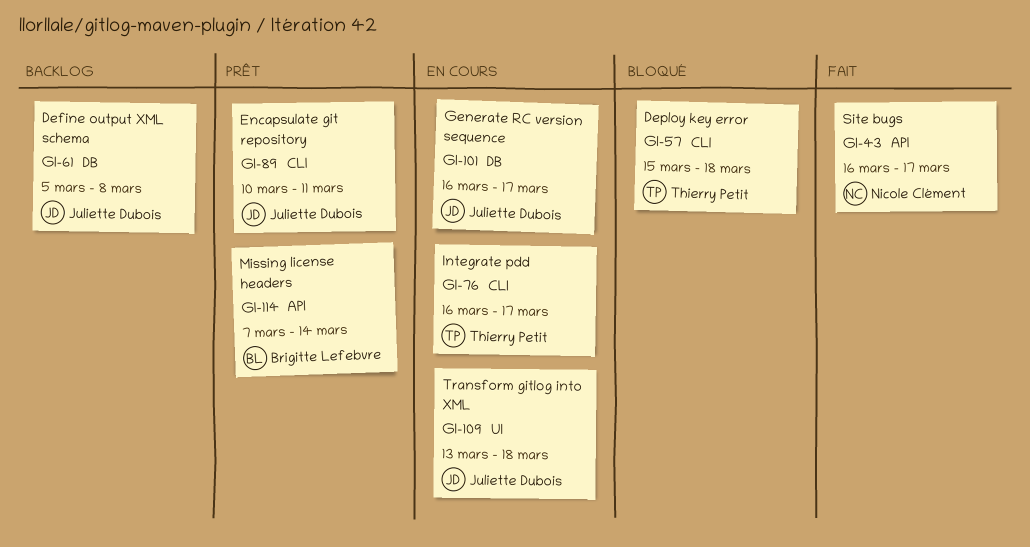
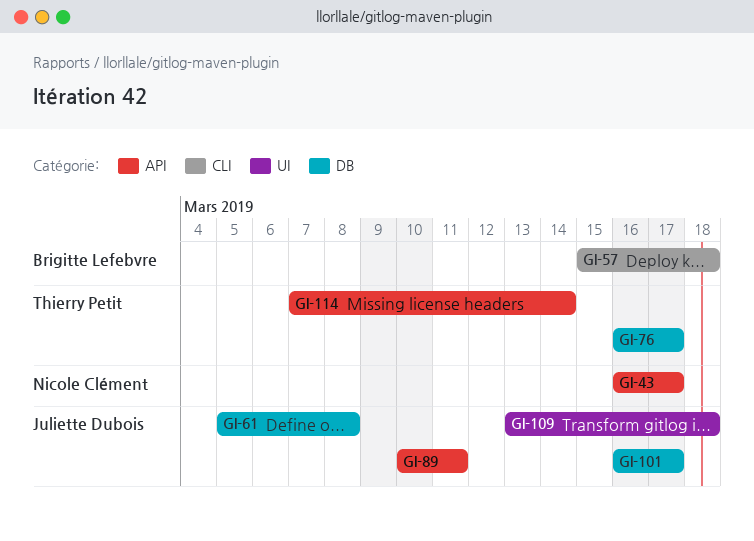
GI-57, owner: Thierry Petit -> Brigitte Lefebvre
GI-76, label: CLI -> DB
GI-89, label: CLI -> API
GI-114, owner: Brigitte Lefebvre -> Thierry Petit

